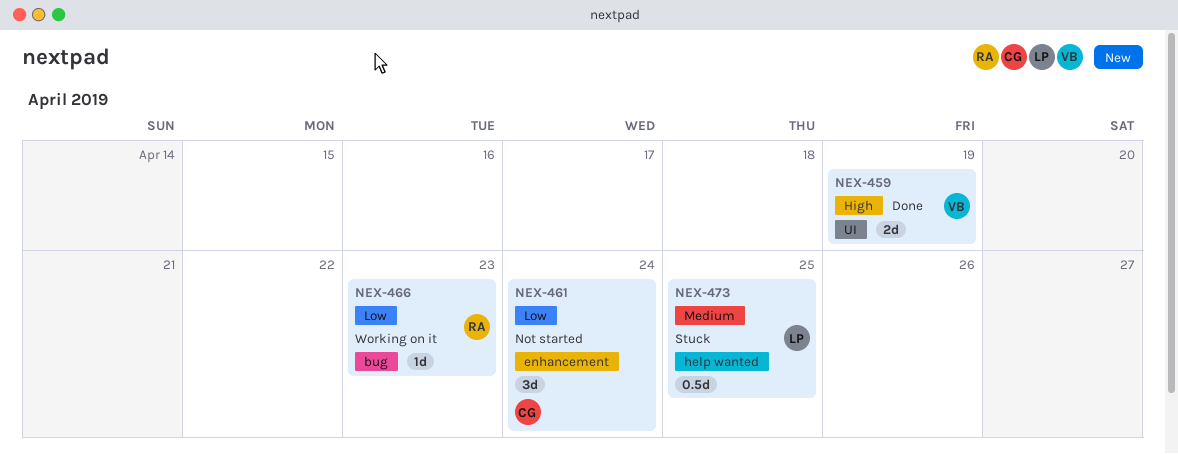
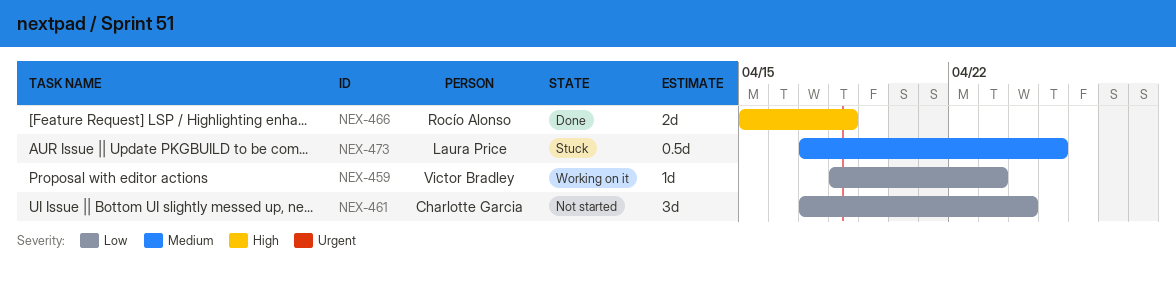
NEX-459, status: Done -> Working on it
NEX-459, priority: High -> Low
NEX-459, estimate: 2d -> 1d
NEX-459, due: Apr 19 -> Apr 23
NEX-466, status: Working on it -> Done
NEX-466, priority: Low -> High
NEX-466, estimate: 1d -> 2d
NEX-466, due: Apr 23 -> Apr 18

